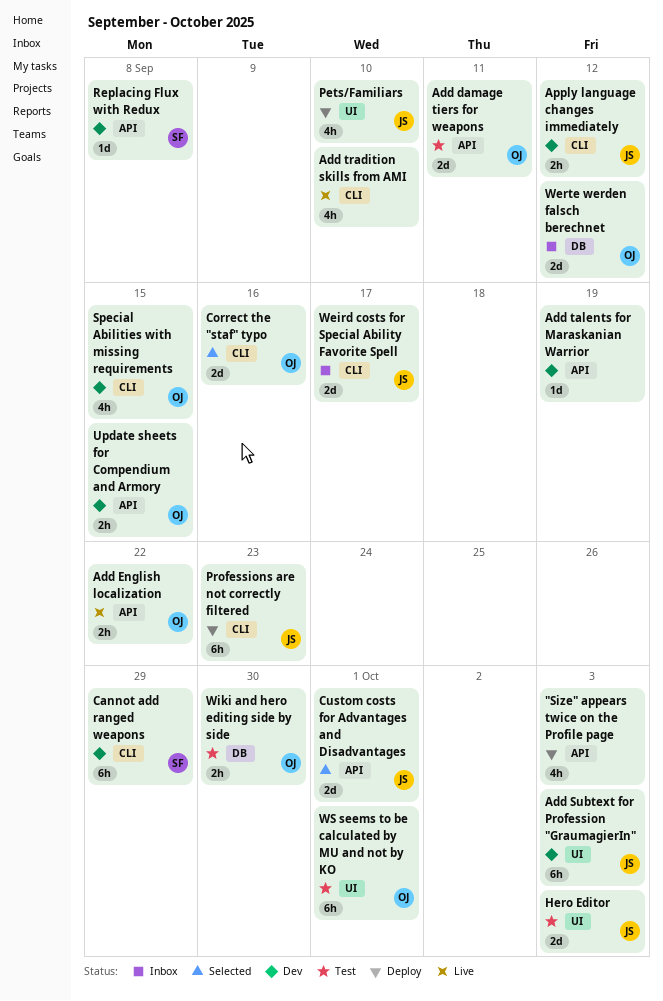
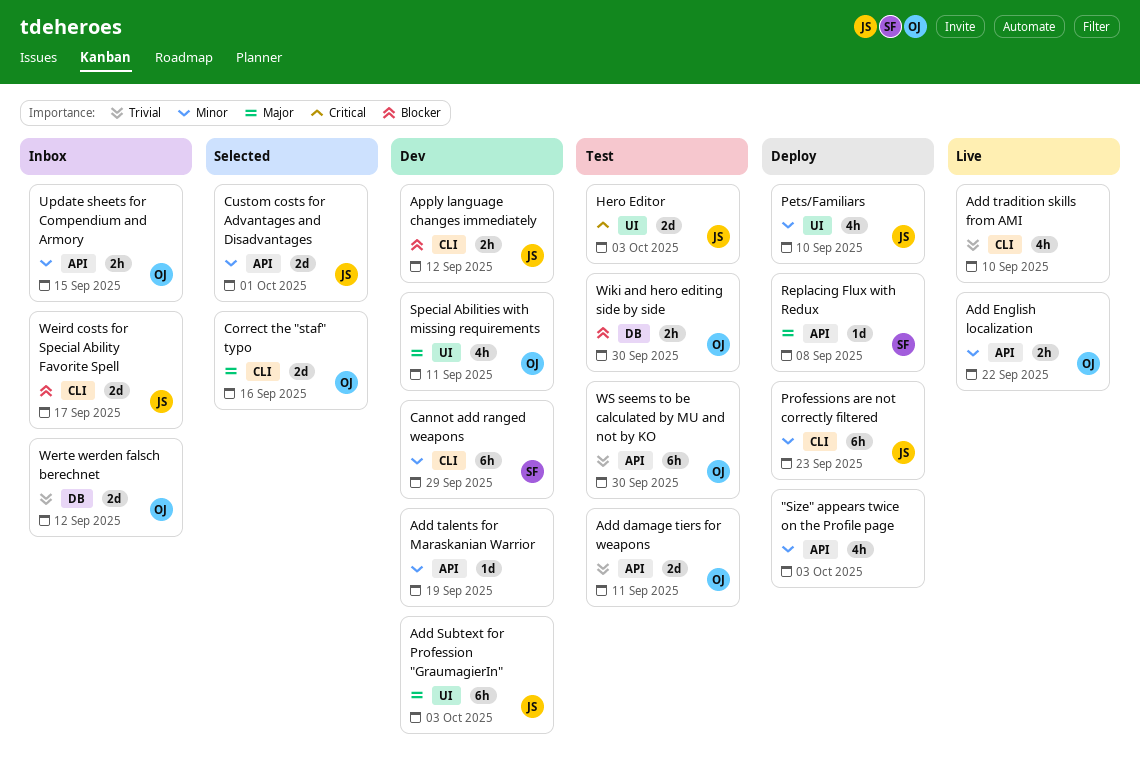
Replacing Flux with Redux, status: Dev -> Deploy
Special Abilities with missing requirements, label: CLI -> UI
Special Abilities with missing requirements, due: Sep 15 -> Sep 11
Update sheets for Compendium and Armory, status: Dev -> Inbox
WS seems to be calculated by MU and not by KO, label: UI -> API
WS seems to be calculated by MU and not by KO, due: Oct 1 -> Sep 30

